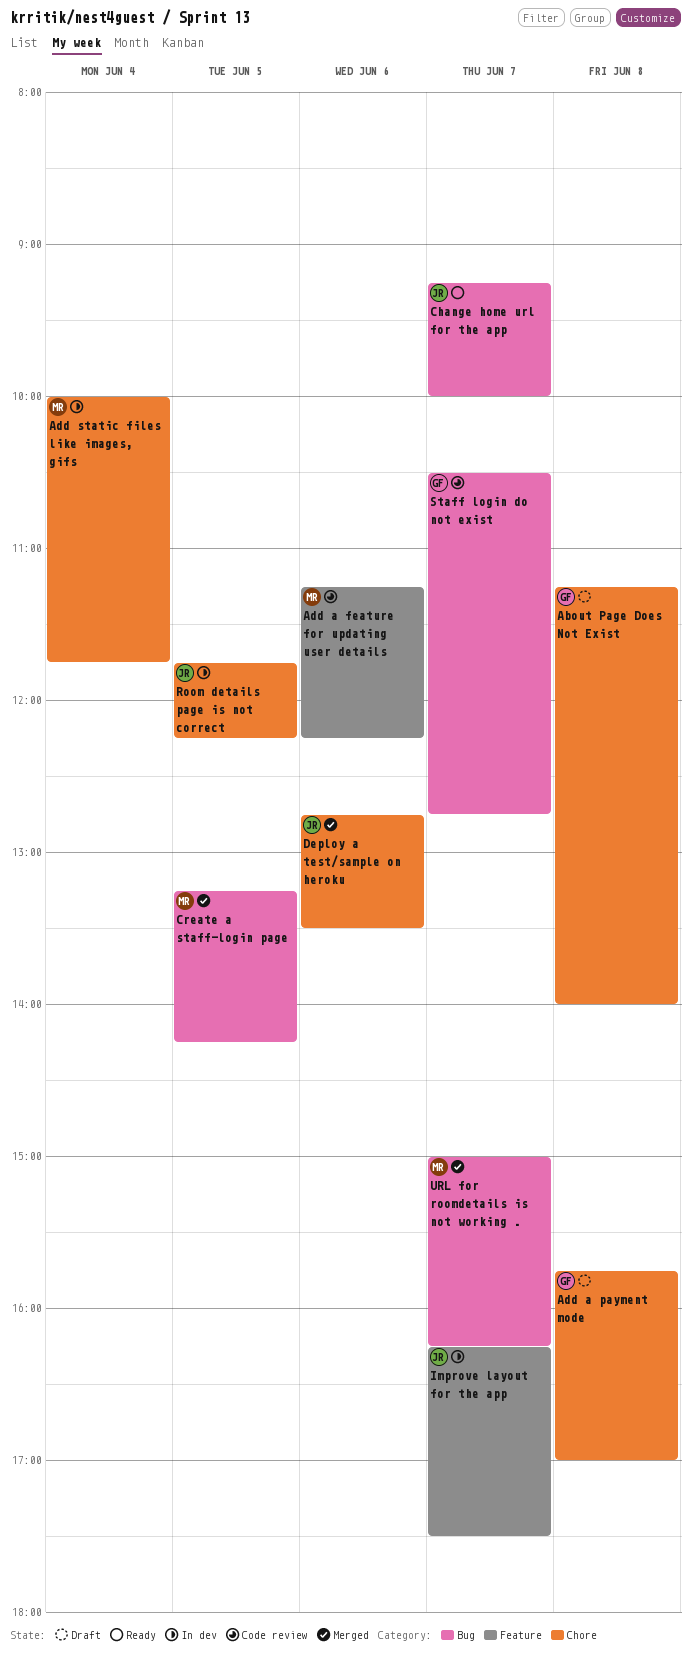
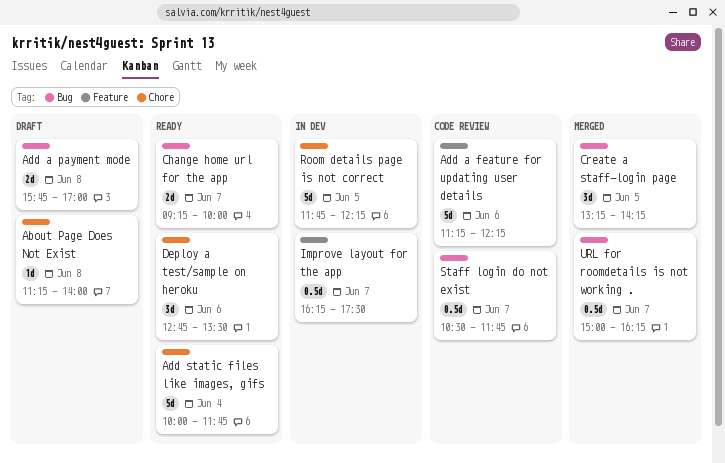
Add a payment mode, label: Chore -> Bug
Add static files like images, gifs, status: In dev -> Ready
Deploy a test/sample on heroku, status: Merged -> Ready
Staff login do not exist, ends: 12:45 -> 11:45

